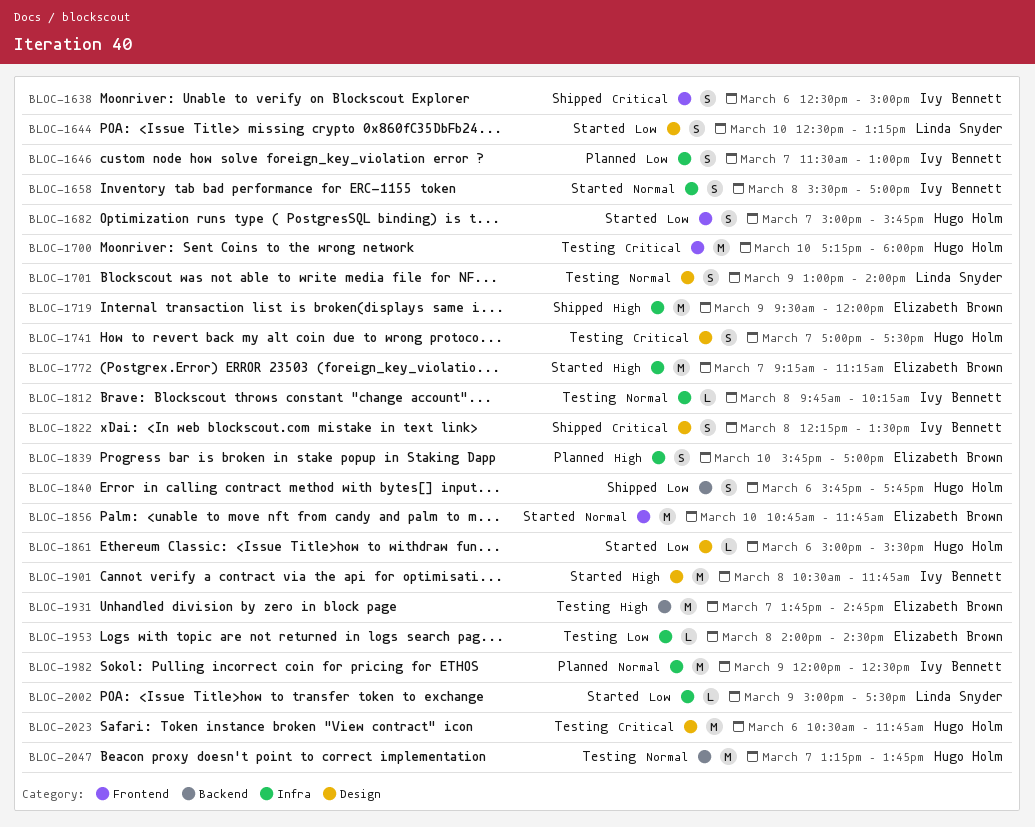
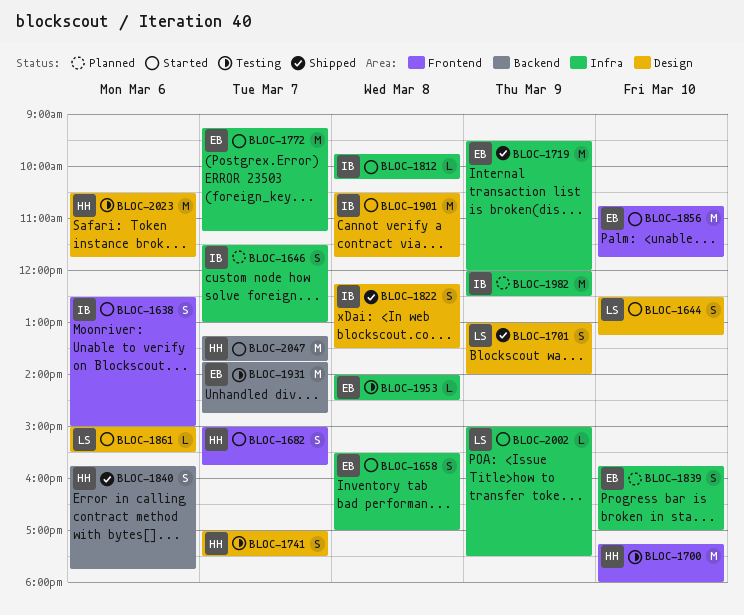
BLOC-1638, status: Shipped -> Started
BLOC-1658, owner: Ivy Bennett -> Elizabeth Brown
BLOC-1701, status: Testing -> Shipped
BLOC-1812, status: Testing -> Started
BLOC-1861, owner: Hugo Holm -> Linda Snyder
BLOC-2047, status: Testing -> Started

